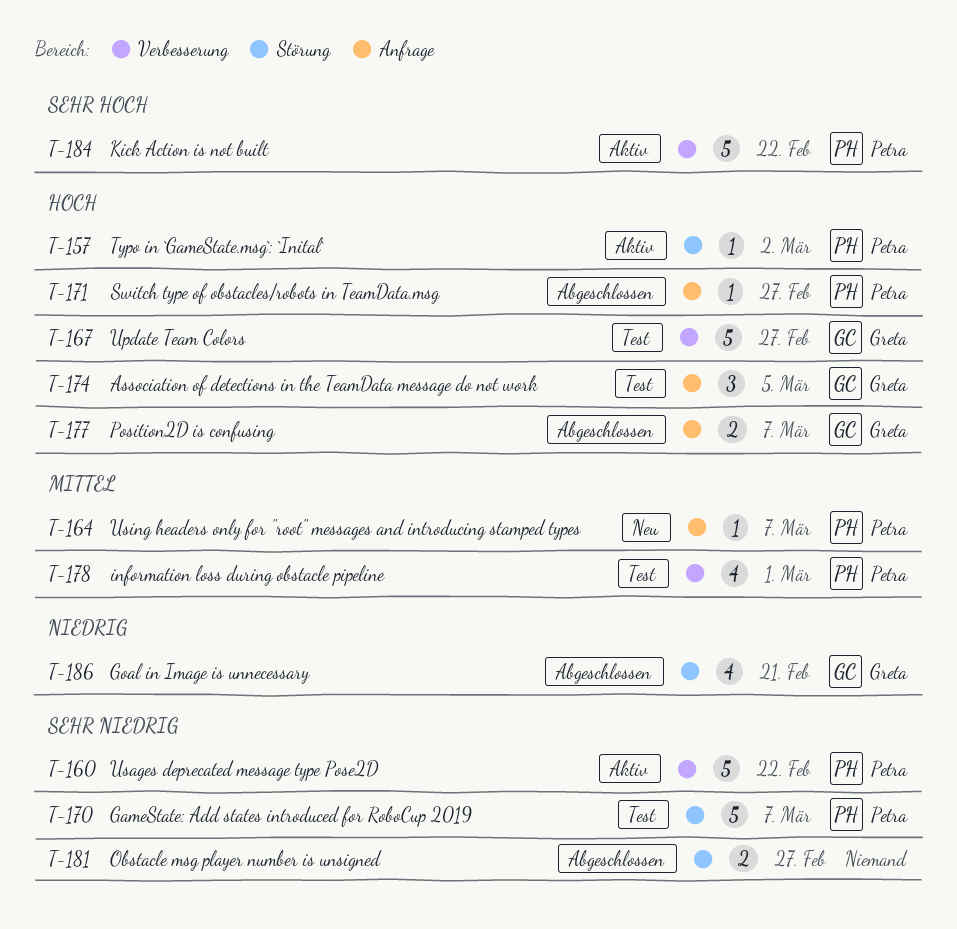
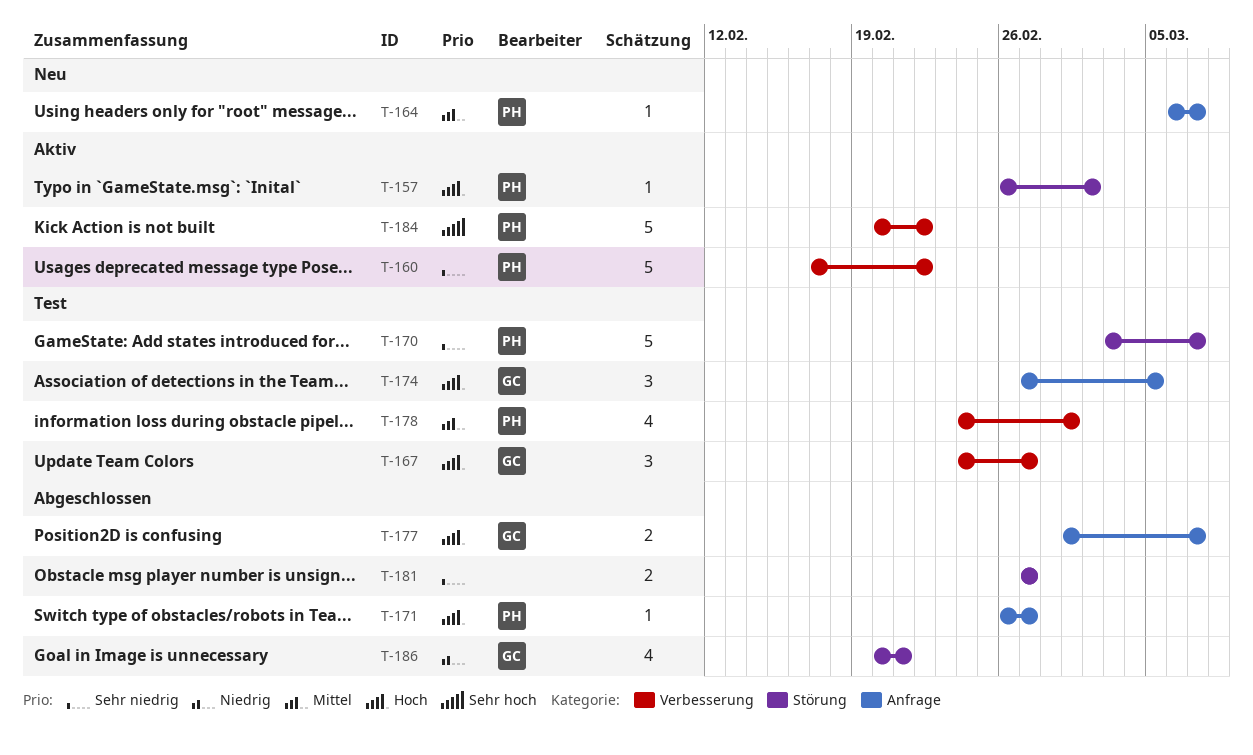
T-167, estimate: 5 -> 3

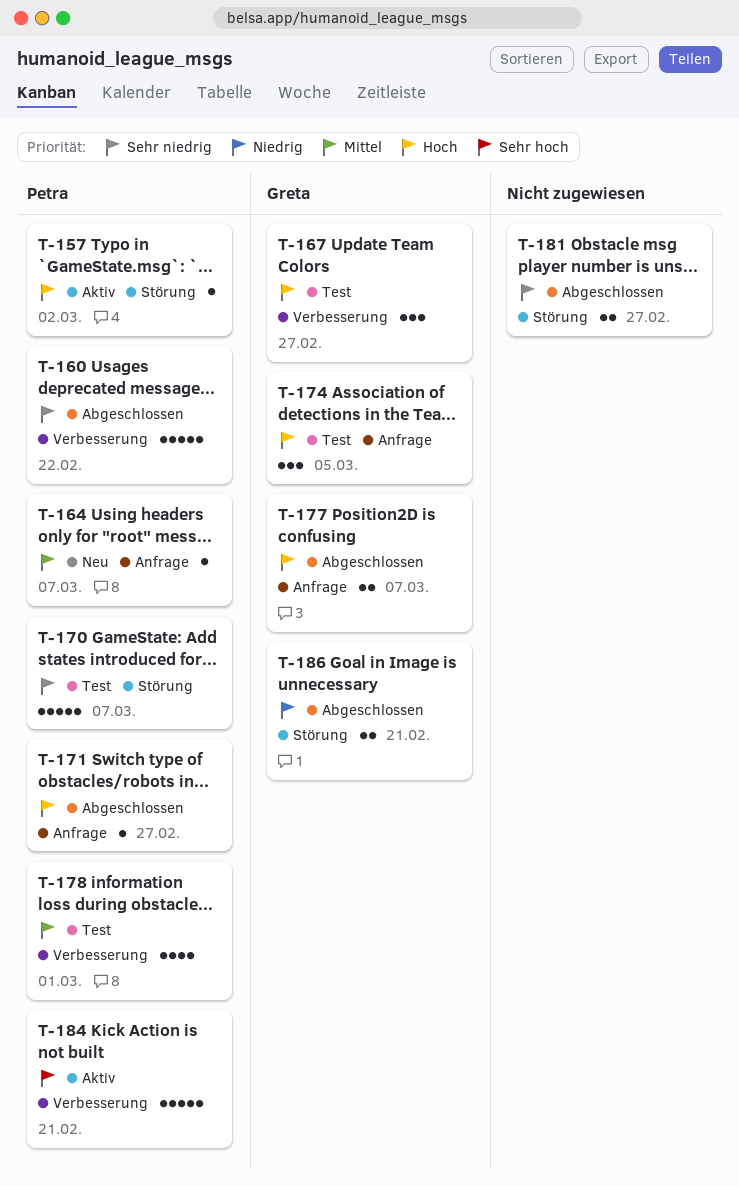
T-160, status: Aktiv -> Abgeschlossen
T-184, due: Feb 22 -> Feb 21
T-186, estimate: 4 -> 2

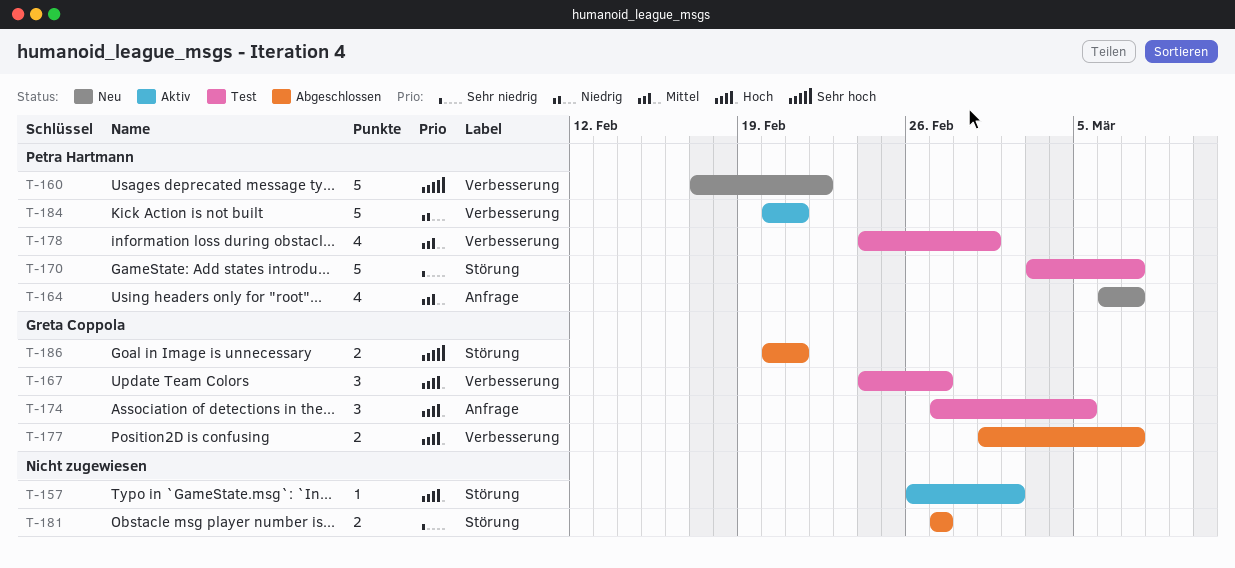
T-157, owner: Petra Hartmann -> none
T-160, status: Abgeschlossen -> Neu
T-160, priority: Sehr niedrig -> Sehr hoch
T-164, estimate: 1 -> 4
T-171: present -> none
T-177, label: Anfrage -> Verbesserung
T-184, priority: Sehr hoch -> Niedrig
T-186, priority: Niedrig -> Sehr hoch

